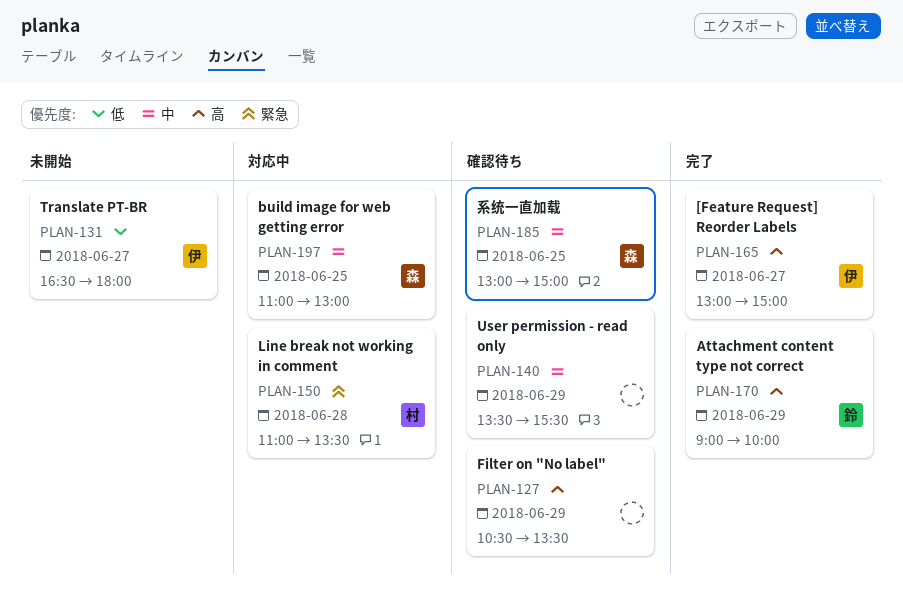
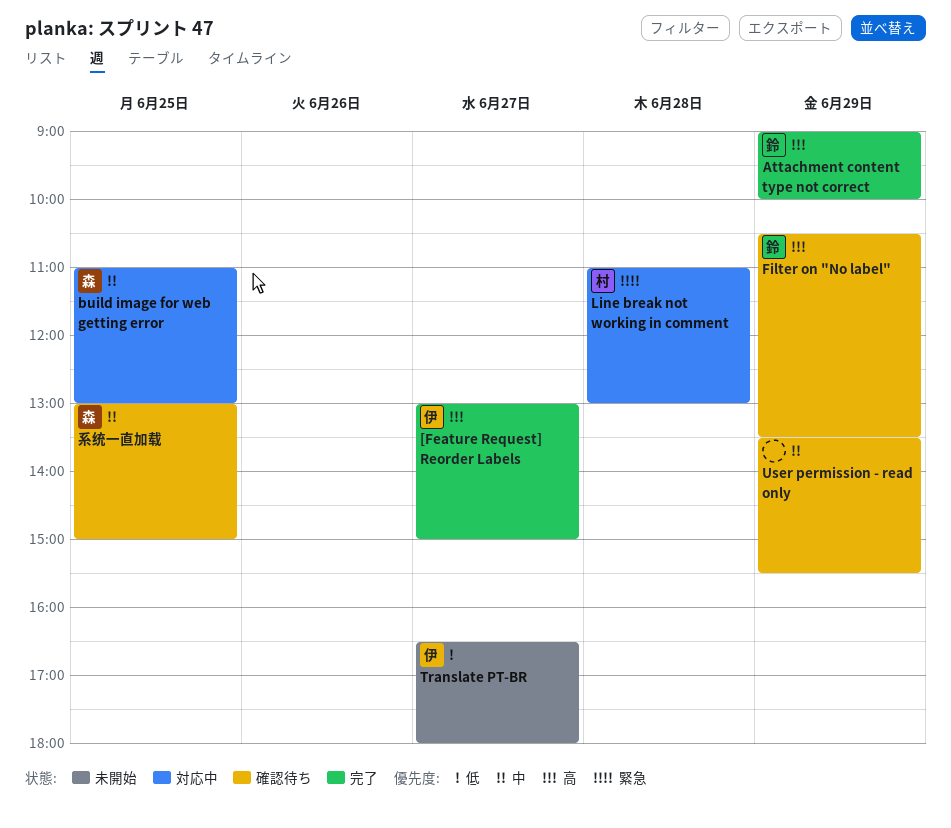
Filter on "No label", owner: none -> 鈴
Line break not working in comment, ends: 13:30 -> 13:00

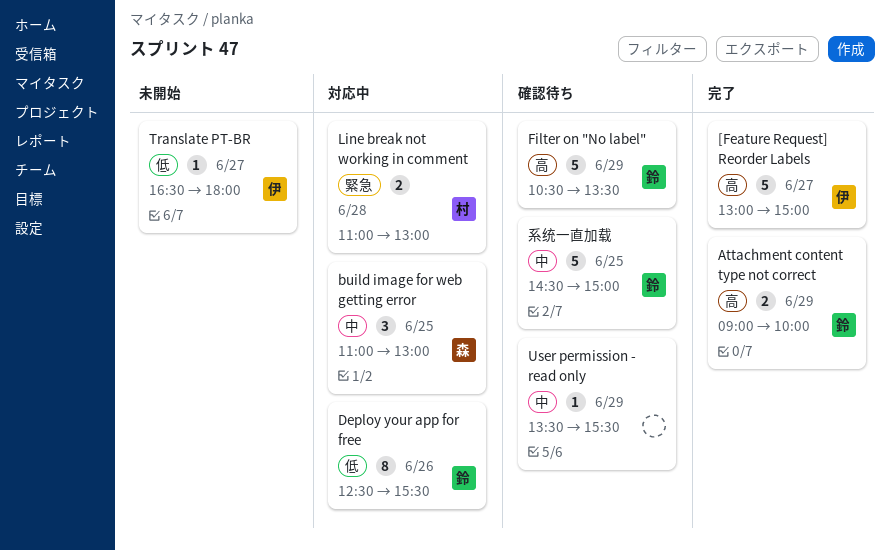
Deploy your app for free: none -> present
系统一直加载, owner: 森 -> 鈴
系统一直加载, begins: 13:00 -> 14:30

